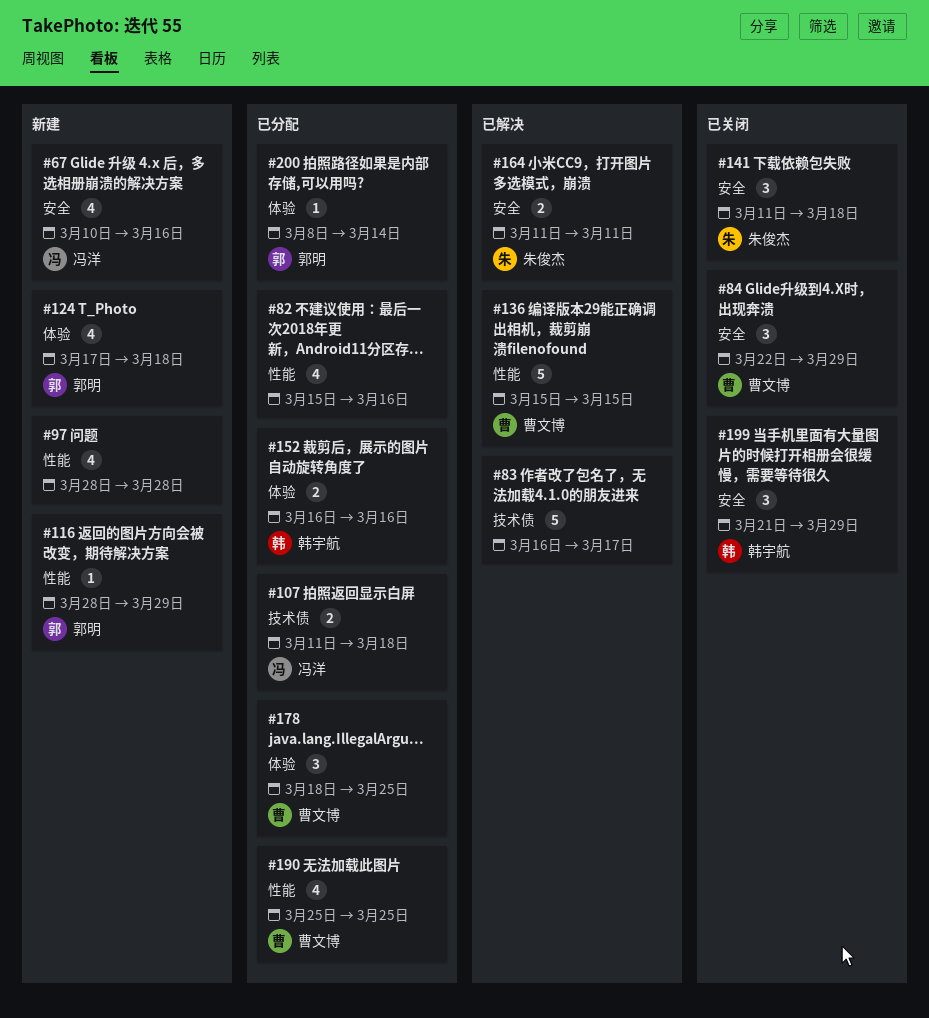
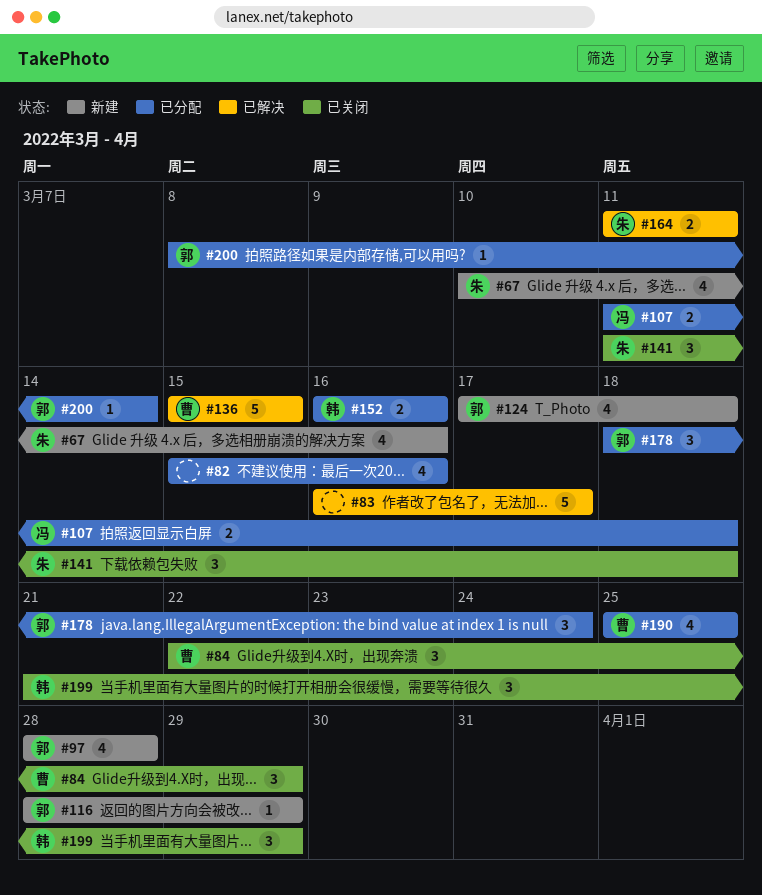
#67, owner: 冯洋 -> 朱俊杰
#97, owner: none -> 郭明
#178, owner: 曹文博 -> 郭明
#178, due: Mar 25 -> Mar 24

